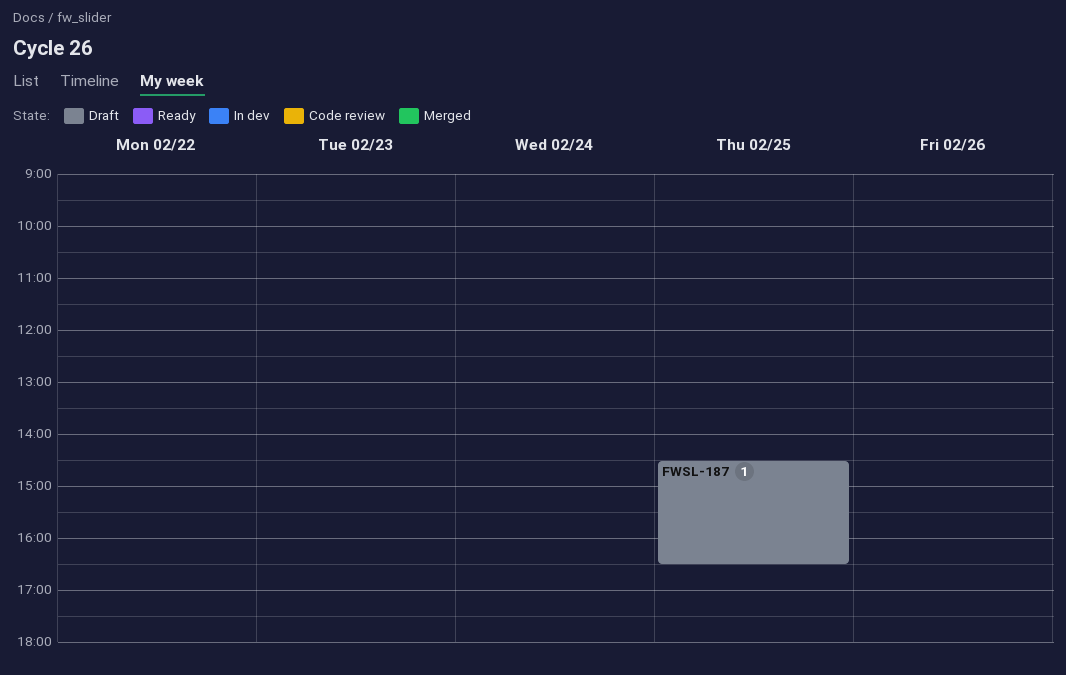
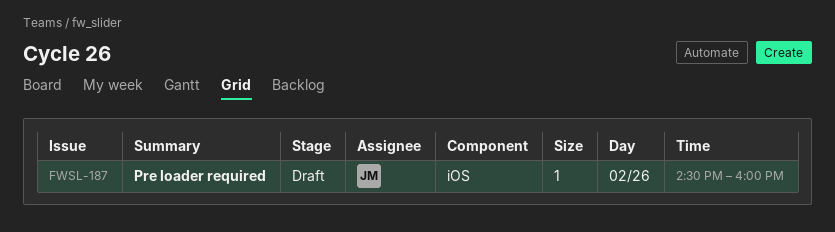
FWSL-187, day: Feb 25 -> Feb 26
FWSL-187, ends: 16:30 -> 16:00

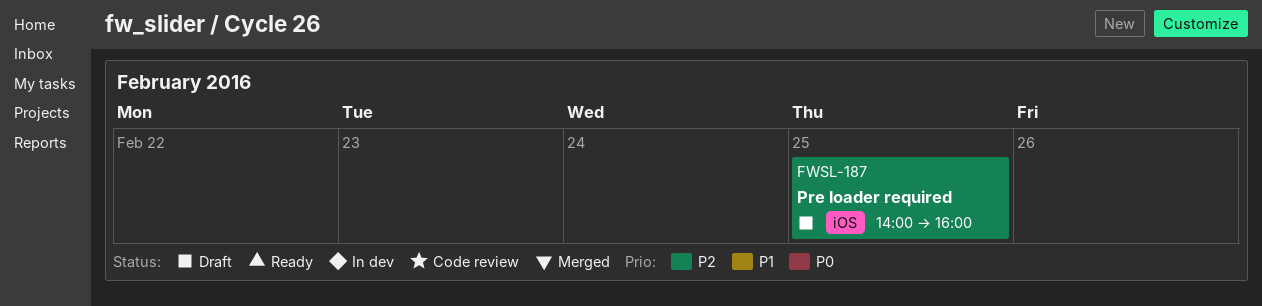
FWSL-187, day: Feb 26 -> Feb 25
FWSL-187, begins: 14:30 -> 14:00

